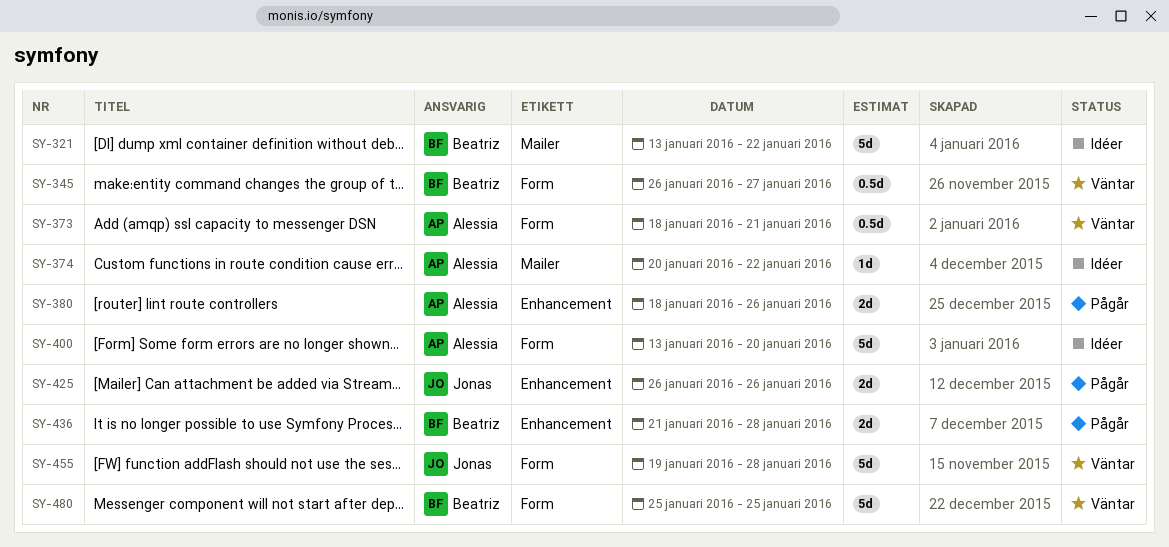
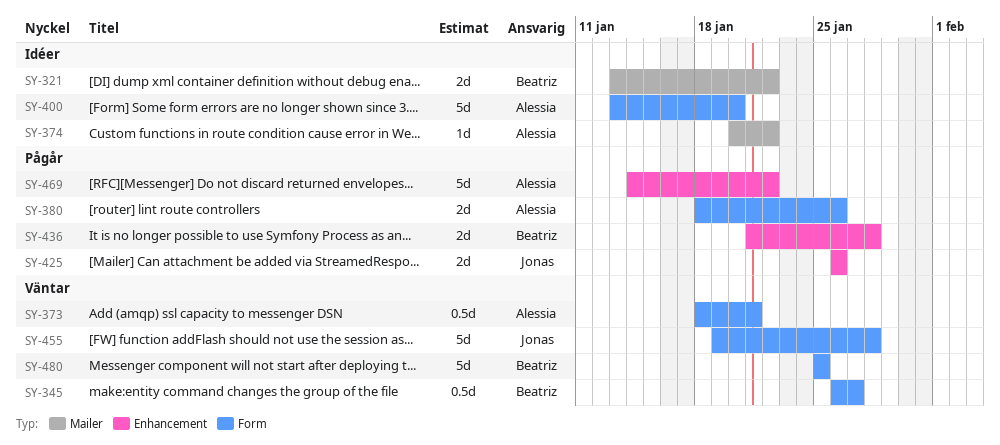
SY-321, estimate: 5d -> 2d
SY-380, label: Enhancement -> Form
SY-469: none -> present

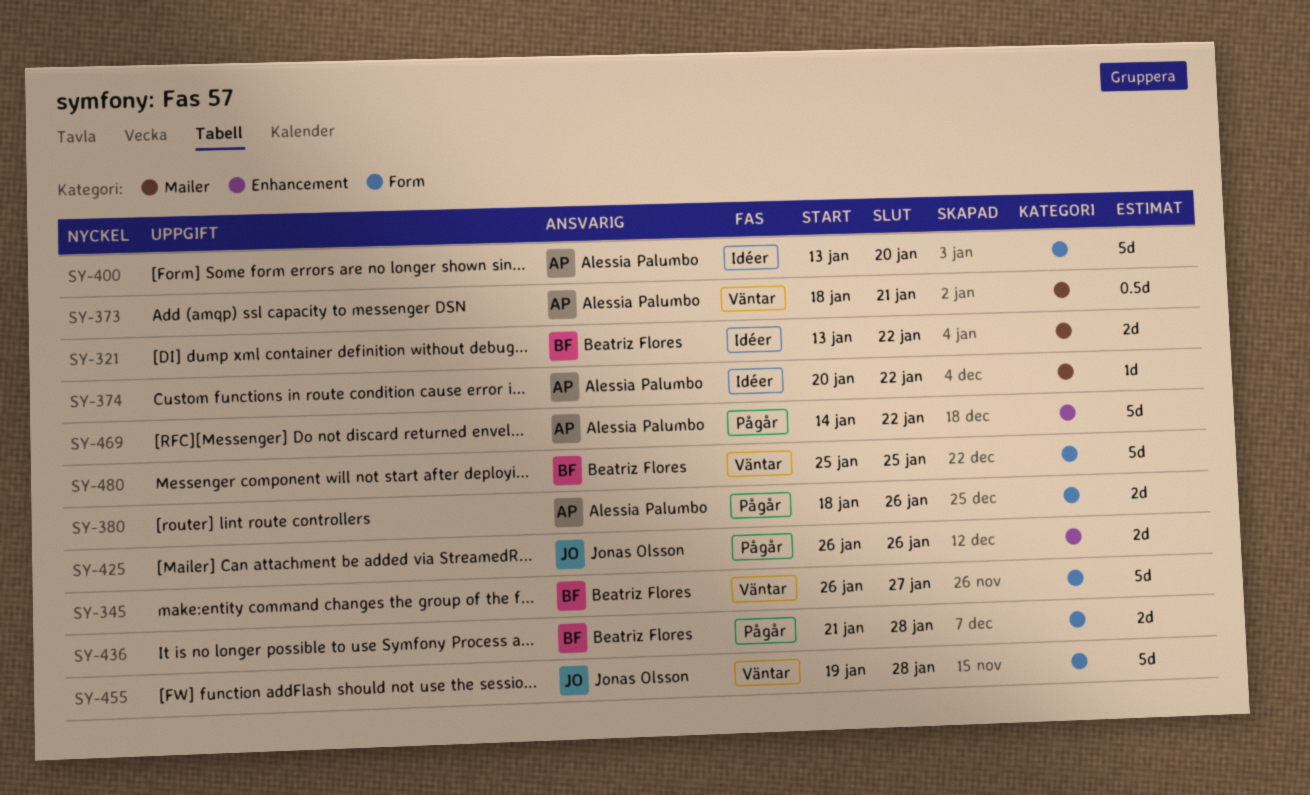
SY-345, estimate: 0.5d -> 5d
SY-373, label: Form -> Mailer
SY-436, label: Enhancement -> Form

